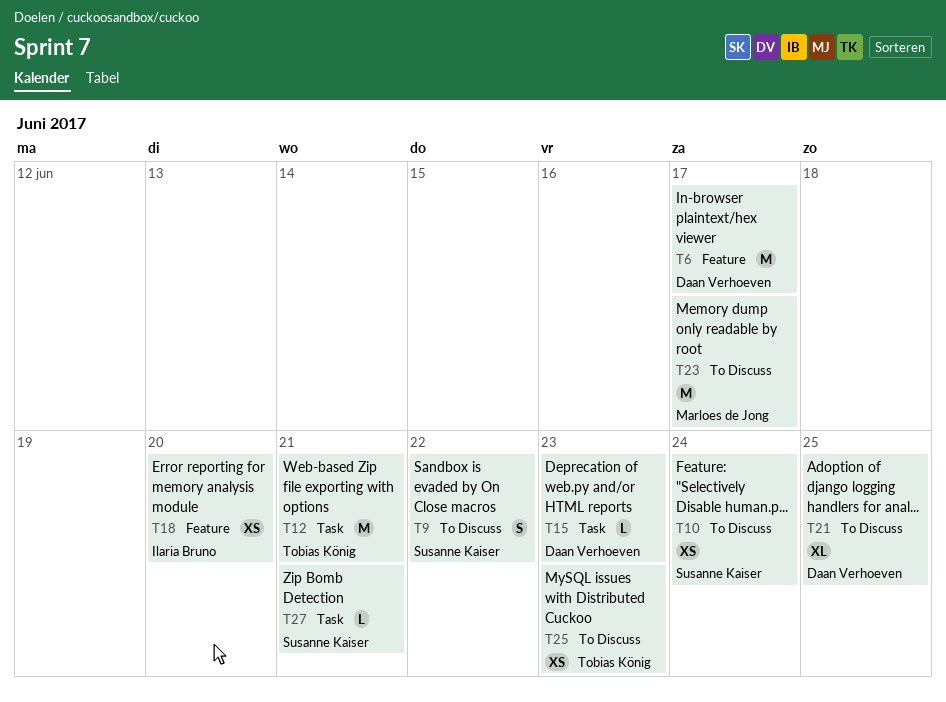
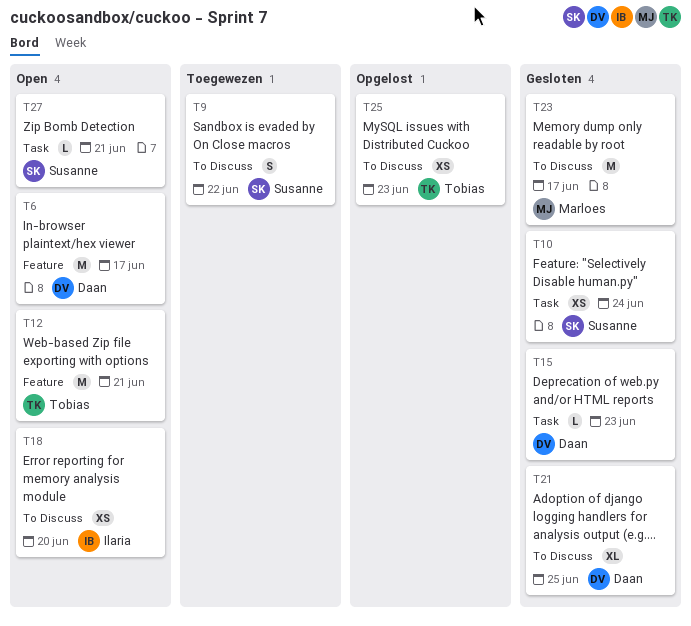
T10, label: To Discuss -> Task
T12, label: Task -> Feature
T18, label: Feature -> To Discuss

